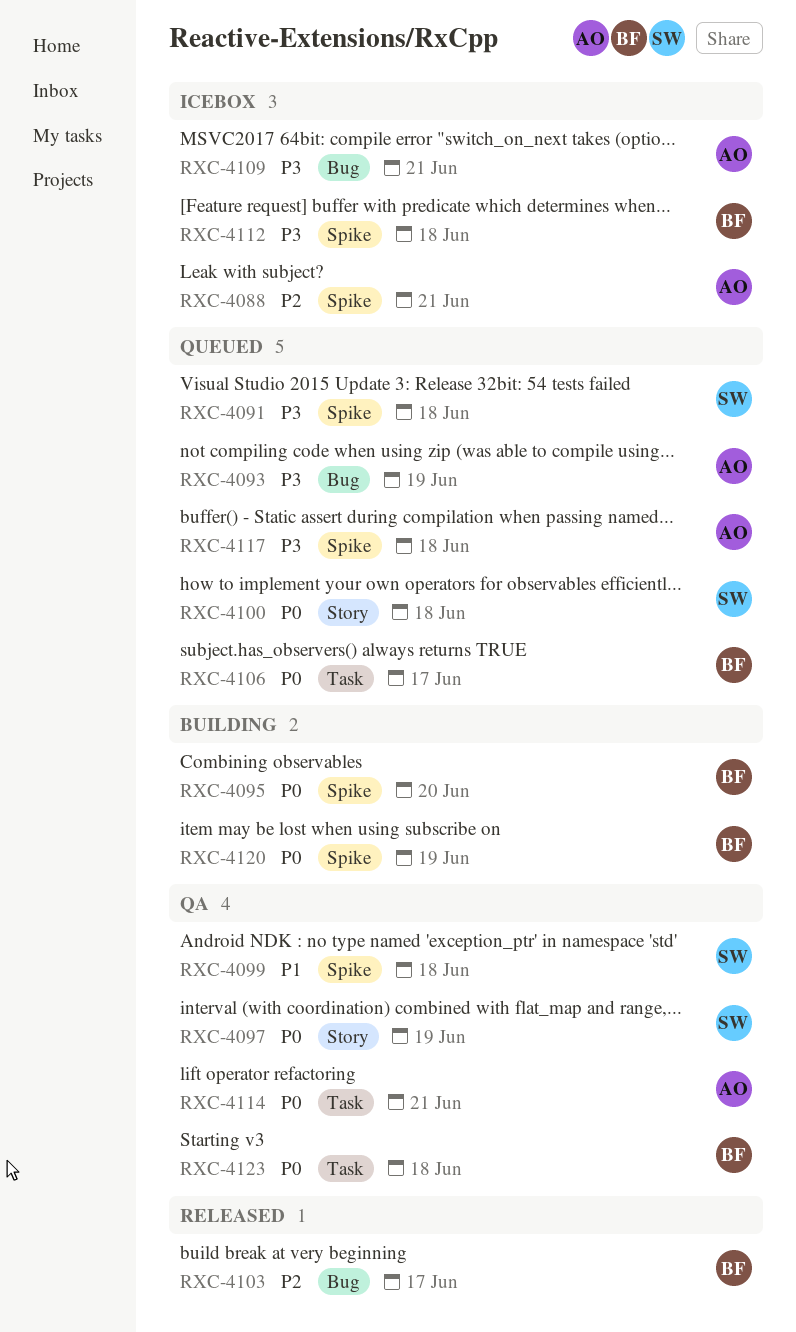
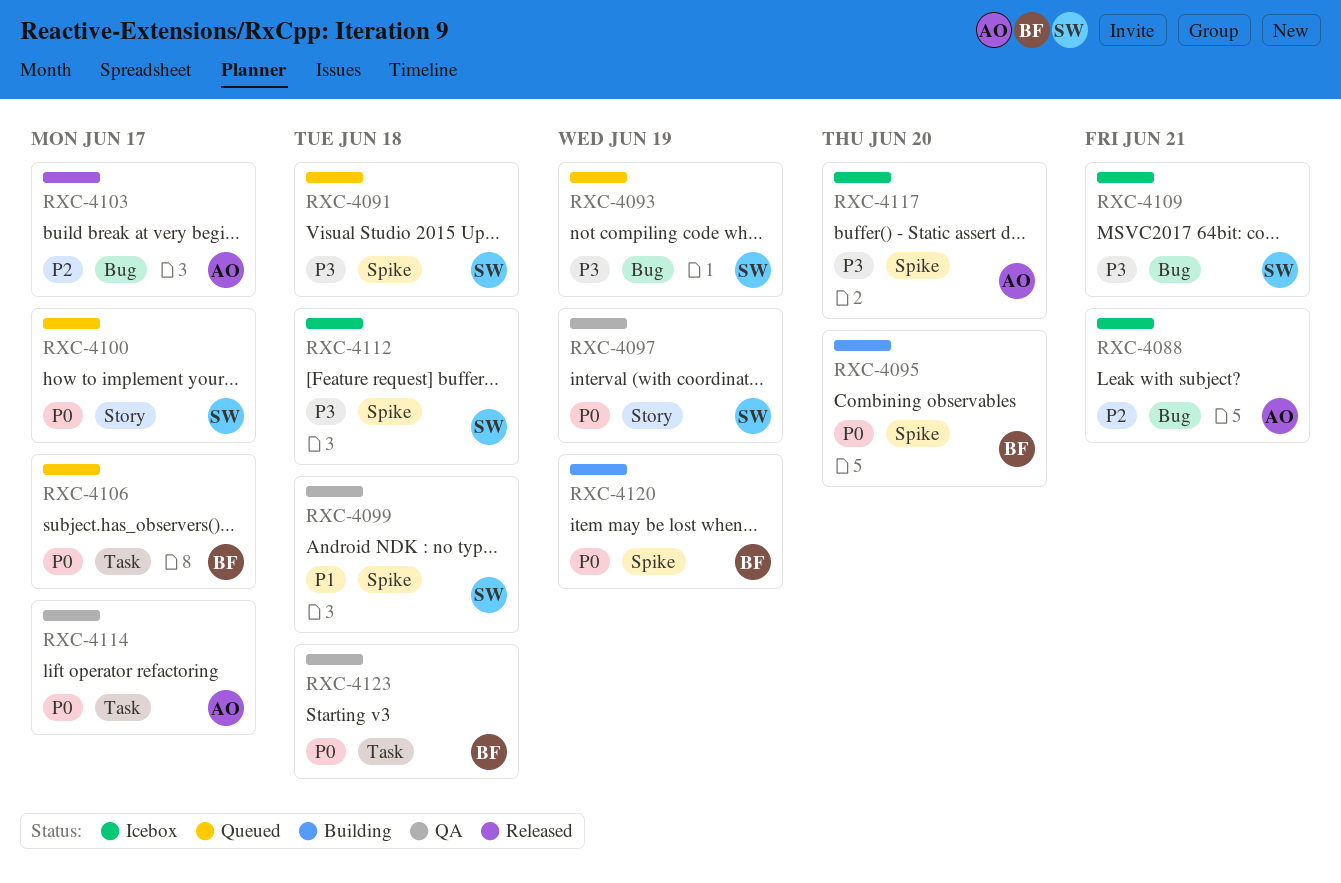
RXC-4088, label: Spike -> Bug
RXC-4093, owner: AO -> SW
RXC-4100, due: Jun 18 -> Jun 17
RXC-4103, owner: BF -> AO
RXC-4109, owner: AO -> SW
RXC-4112, owner: BF -> SW
RXC-4114, due: Jun 21 -> Jun 17
RXC-4117, status: Queued -> Icebox
RXC-4117, due: Jun 18 -> Jun 20

